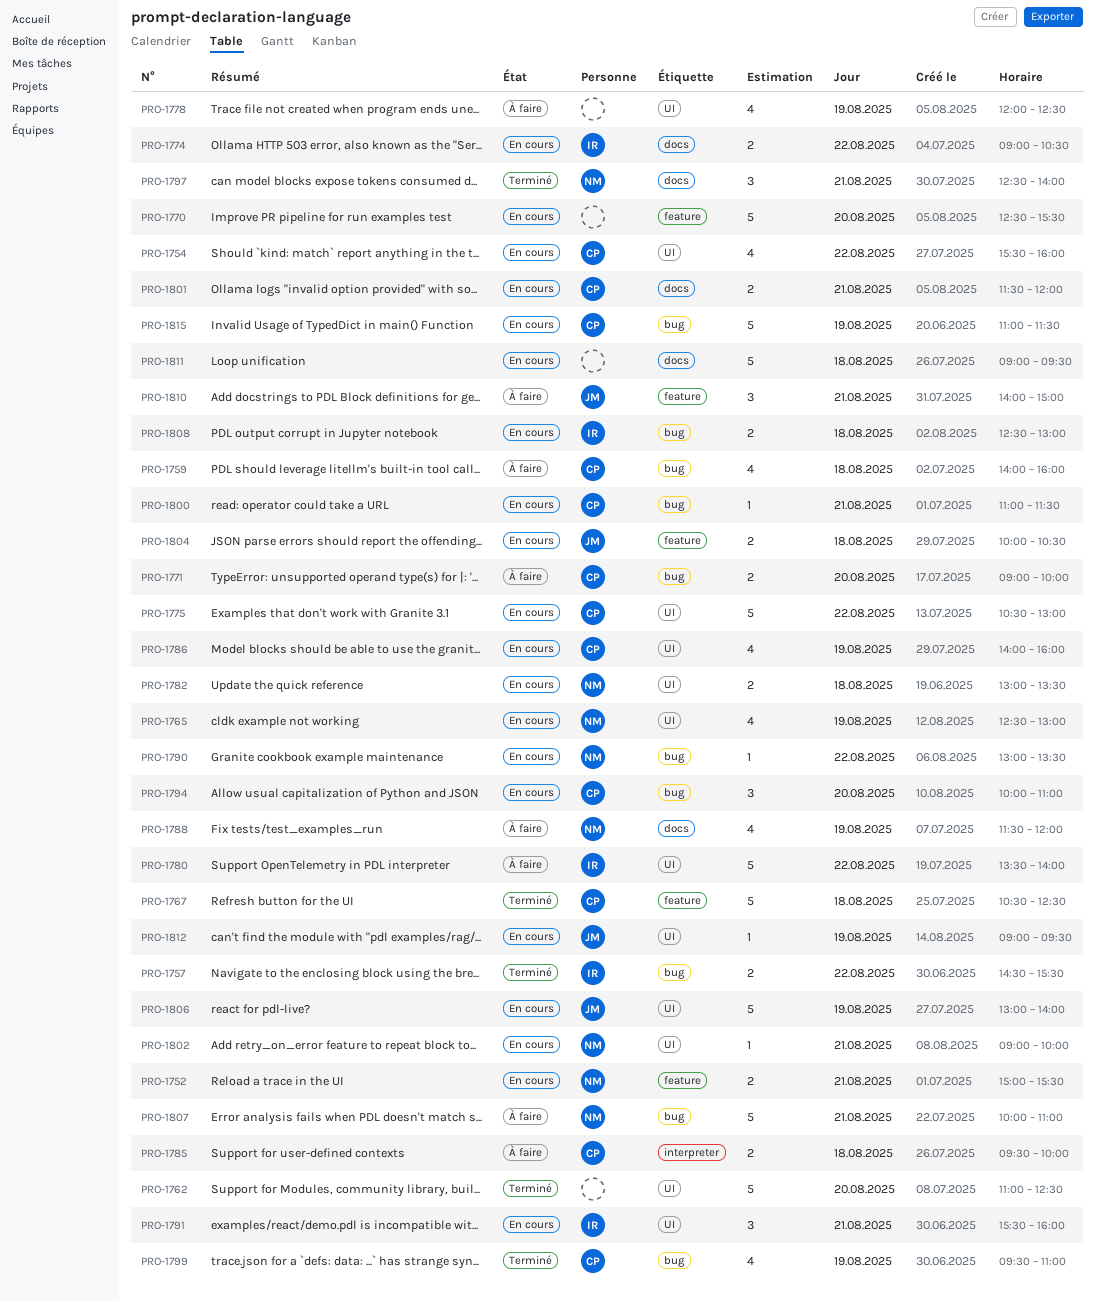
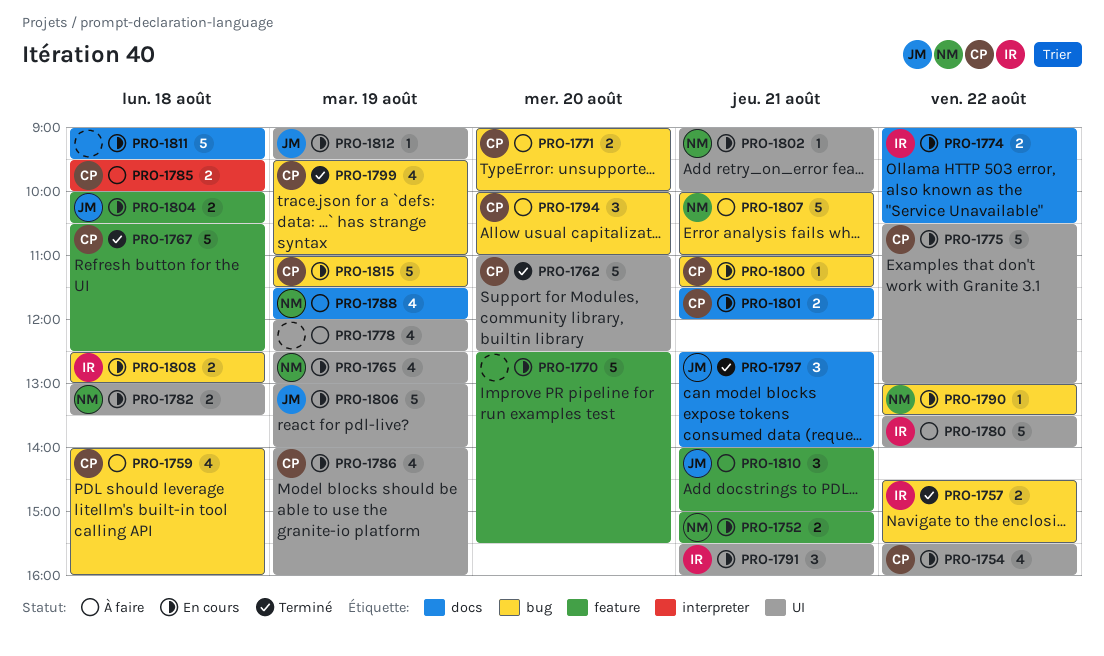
PRO-1762, owner: none -> CP
PRO-1794, status: En cours -> À faire
PRO-1797, owner: NM -> JM

